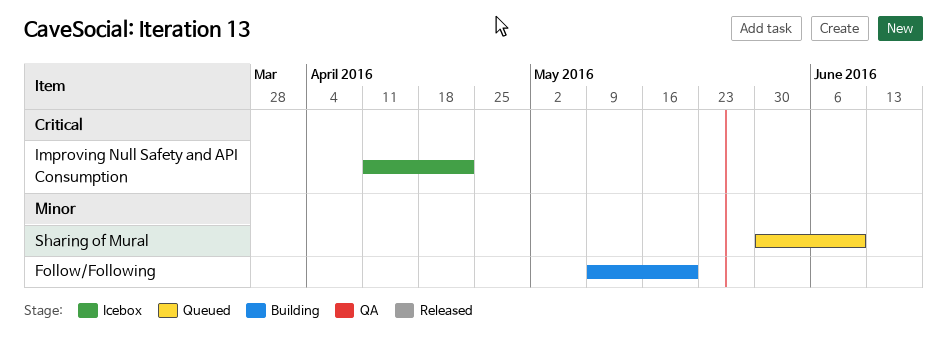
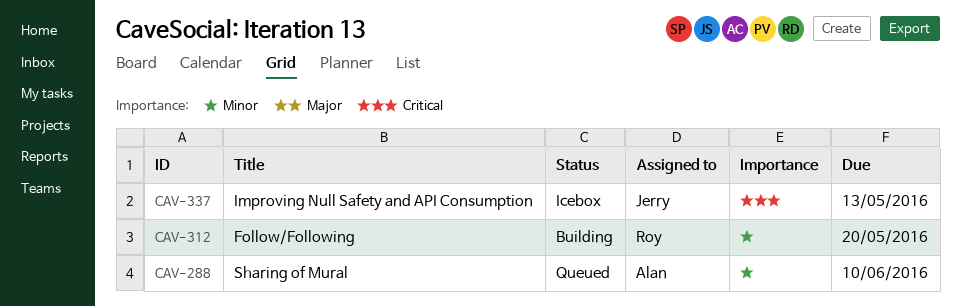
Improving Null Safety and API Consumption, due: Apr 22 -> May 13

